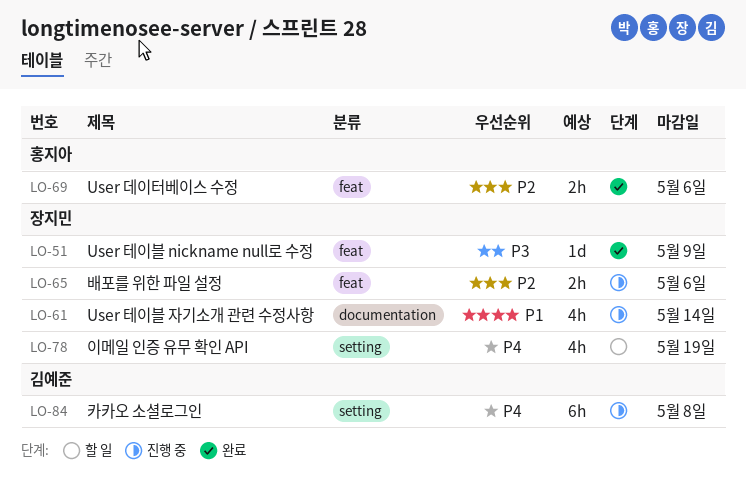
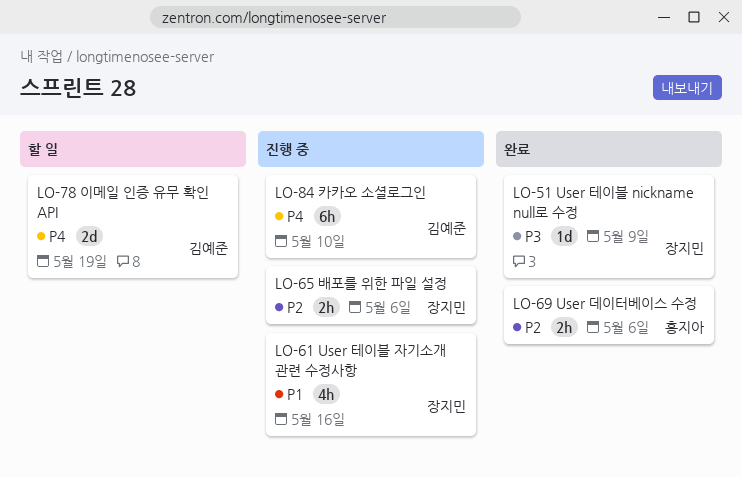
LO-61, due: May 14 -> May 16
LO-78, owner: 장지민 -> 김예준
LO-78, estimate: 4h -> 2d
LO-84, due: May 8 -> May 10

